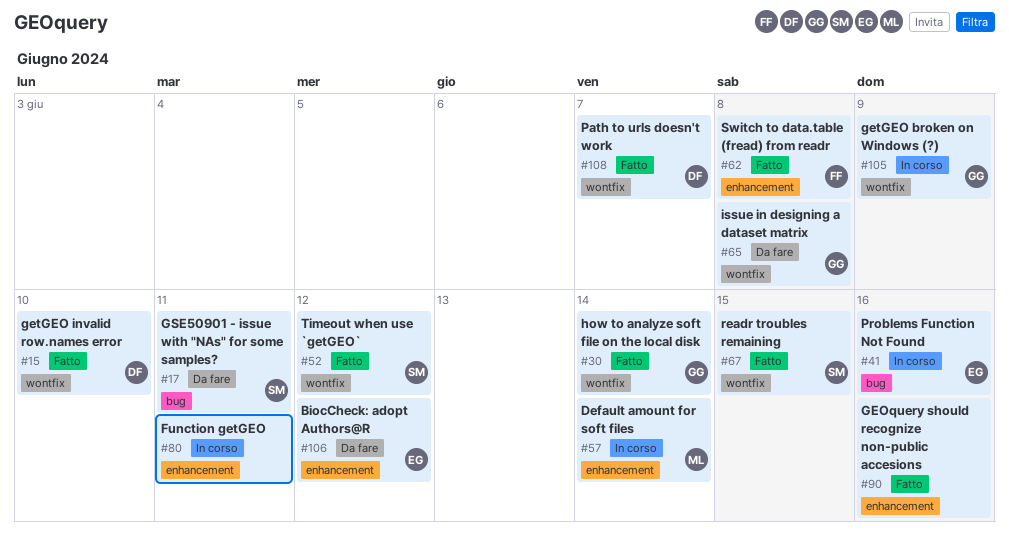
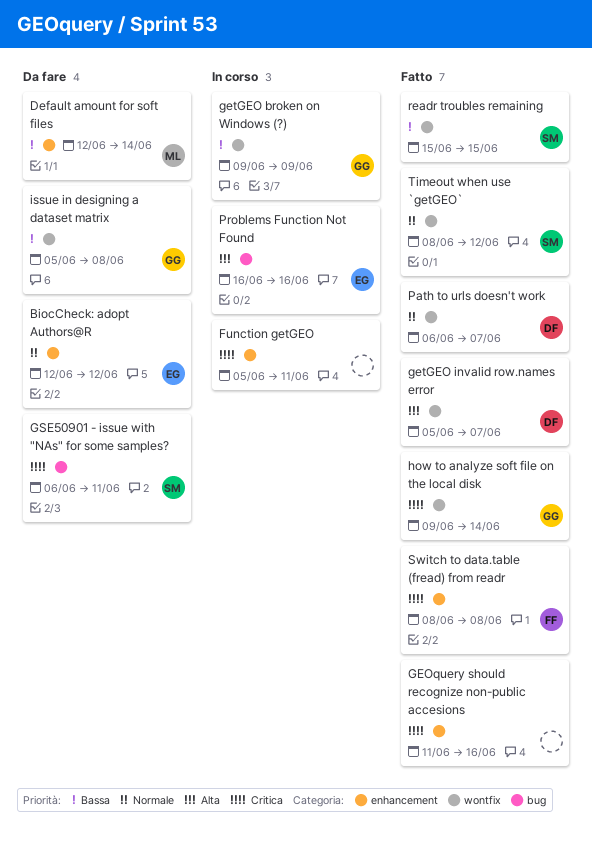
Default amount for soft files, status: In corso -> Da fare
getGEO invalid row.names error, due: Jun 10 -> Jun 7

